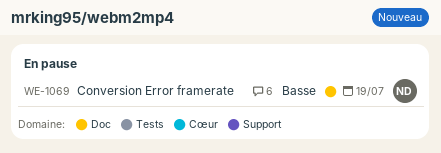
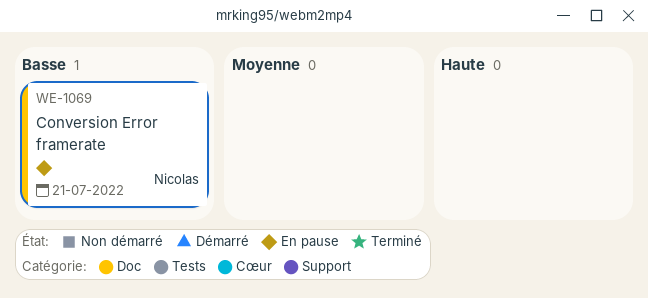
WE-1069, due: Jul 19 -> Jul 21

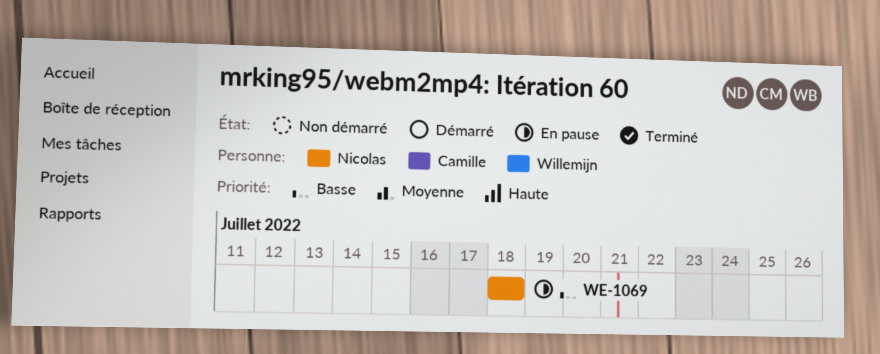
WE-1069, due: Jul 21 -> Jul 18

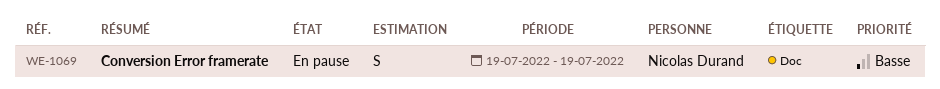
WE-1069, start: Jul 18 -> Jul 19
WE-1069, due: Jul 18 -> Jul 19

